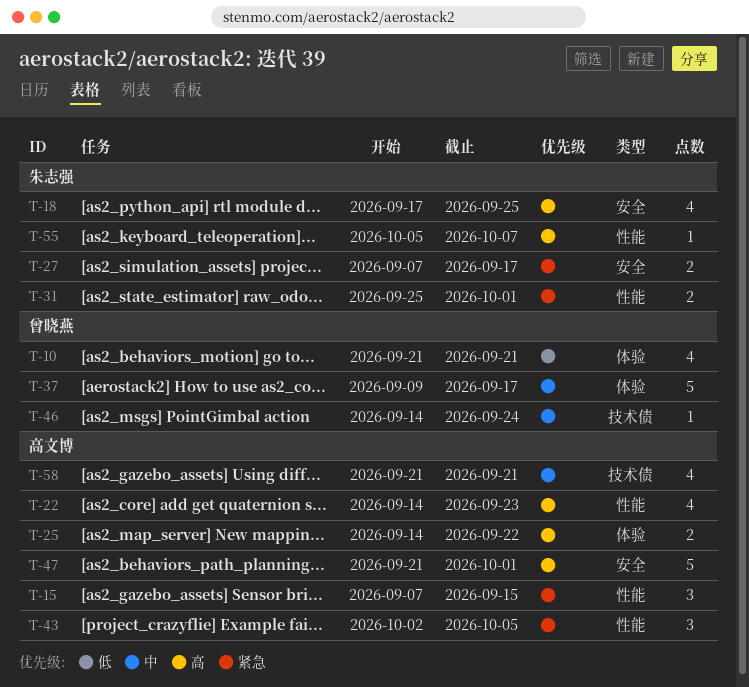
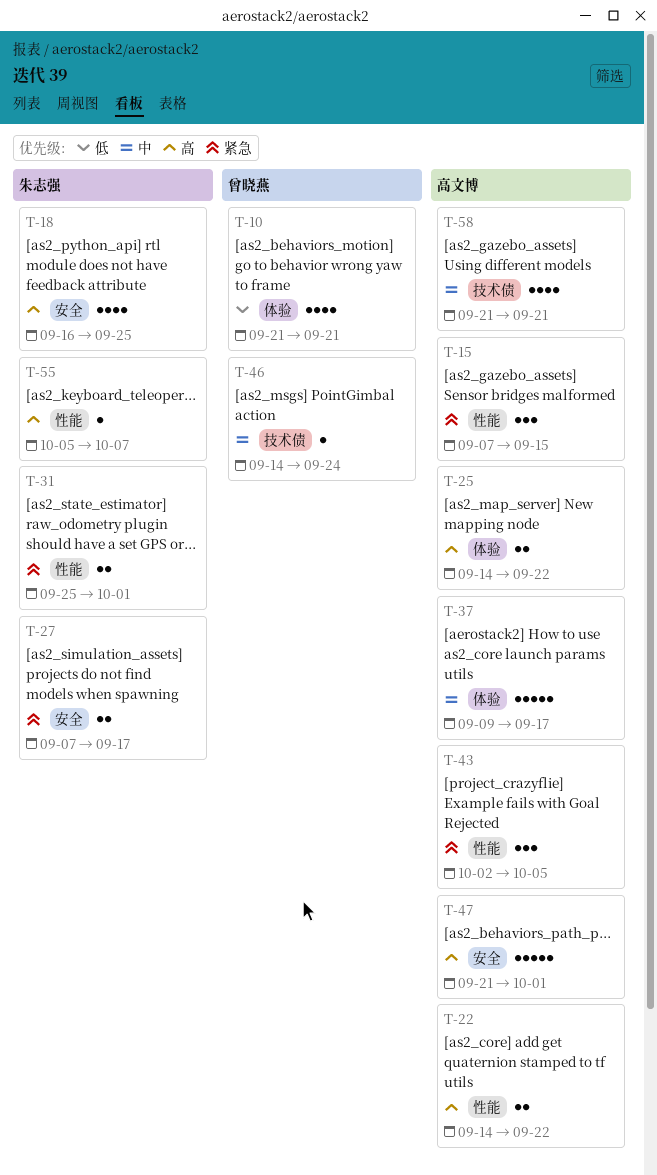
T-18, start: Sep 17 -> Sep 16
T-22, estimate: 4 -> 2
T-22, due: Sep 23 -> Sep 22
T-37, owner: 曾晓燕 -> 高文博

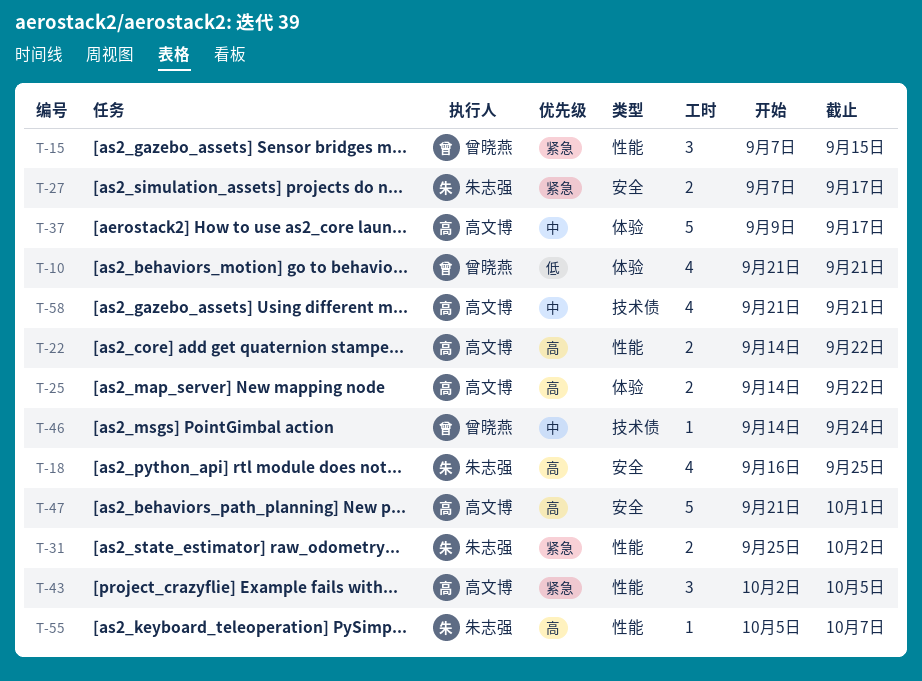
T-15, owner: 高文博 -> 曾晓燕
T-31, due: Oct 1 -> Oct 2

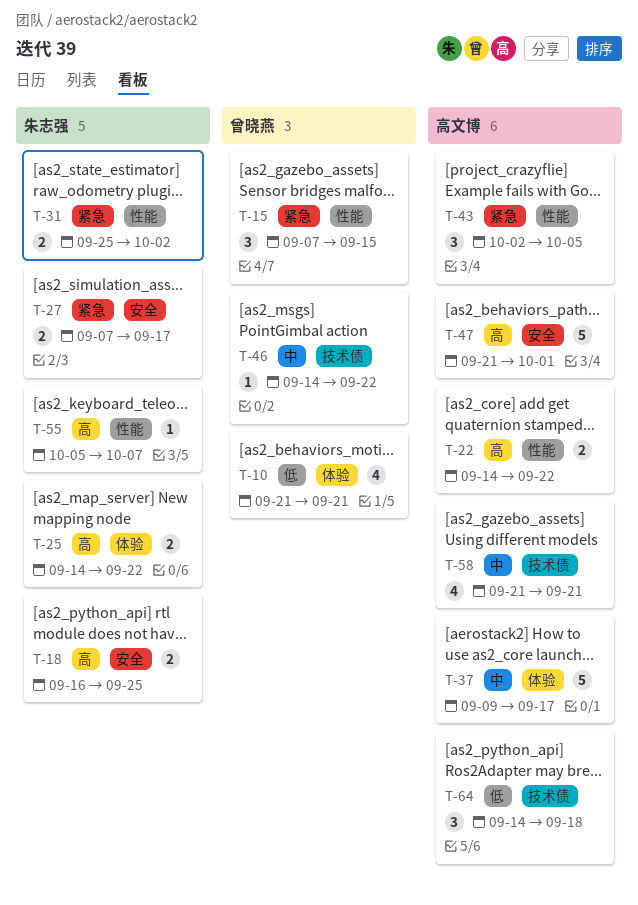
T-18, estimate: 4 -> 2
T-25, owner: 高文博 -> 朱志强
T-46, due: Sep 24 -> Sep 22
T-64: none -> present

